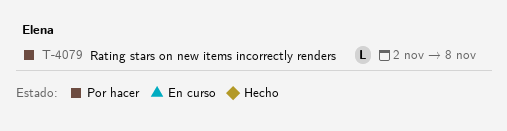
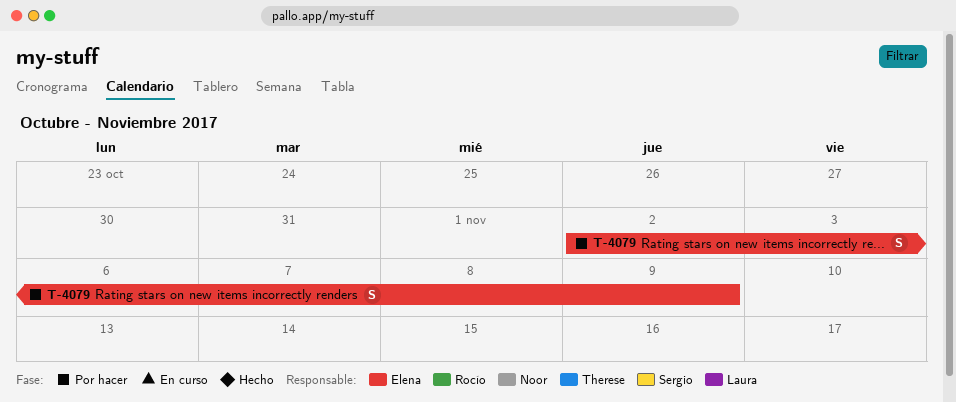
T-4079, estimate: L -> S
T-4079, due: Nov 8 -> Nov 9

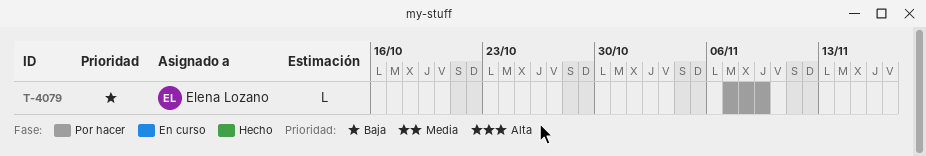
T-4079, estimate: S -> L
T-4079, start: Nov 2 -> Nov 7

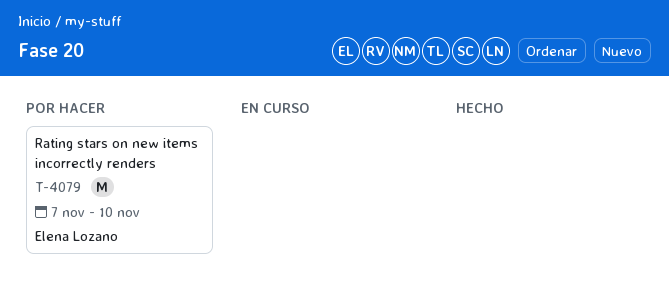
T-4079, estimate: L -> M
T-4079, due: Nov 9 -> Nov 10

